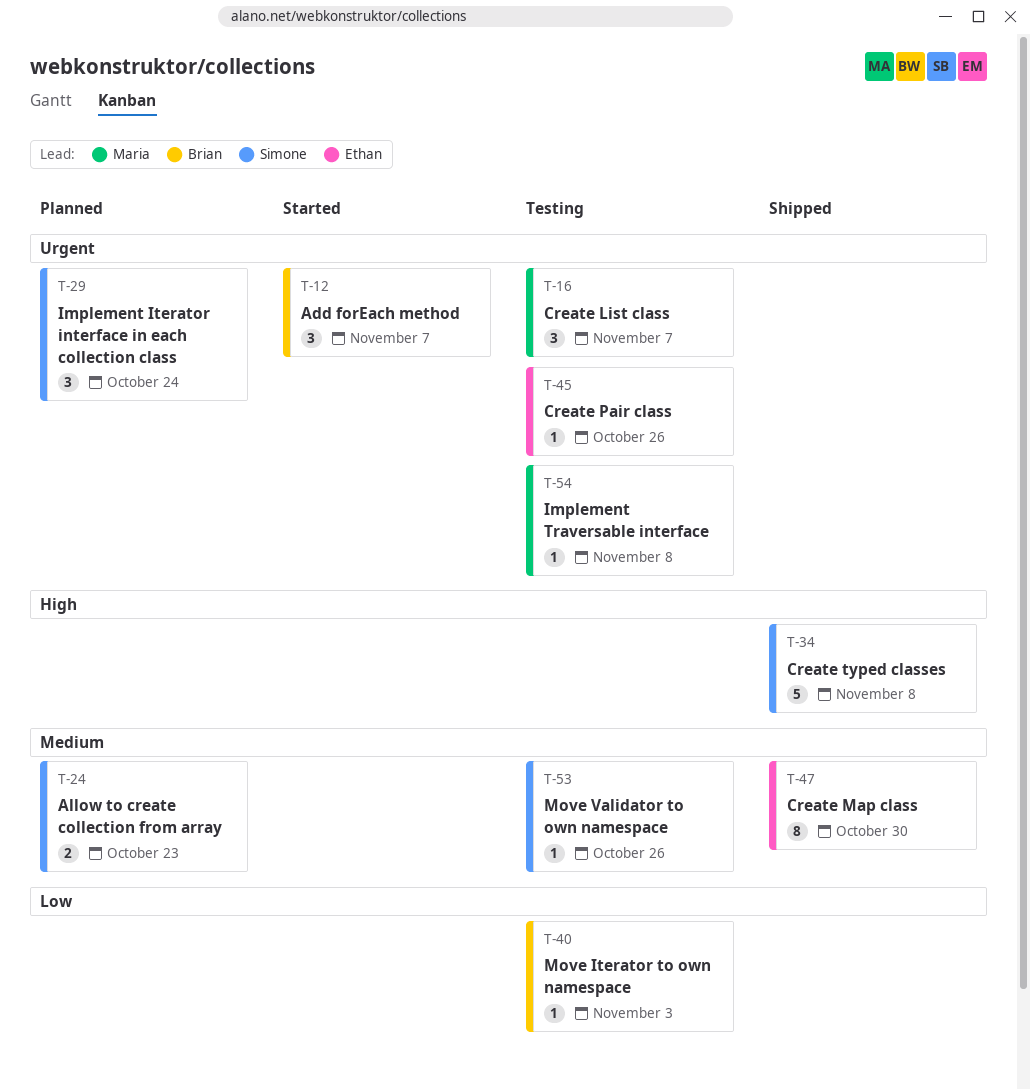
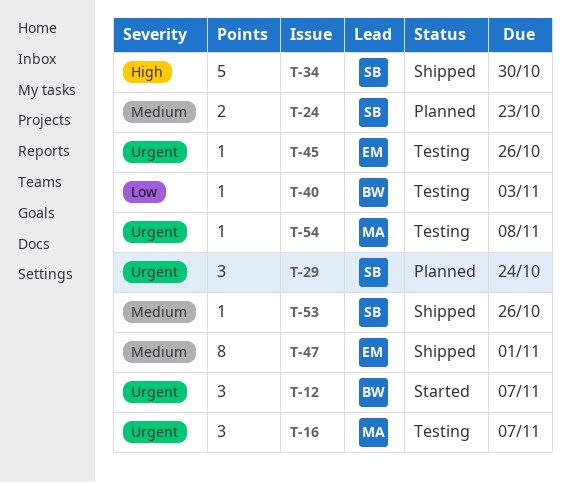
T-34, due: Nov 8 -> Oct 30
T-47, due: Oct 30 -> Nov 1
T-53, status: Testing -> Shipped

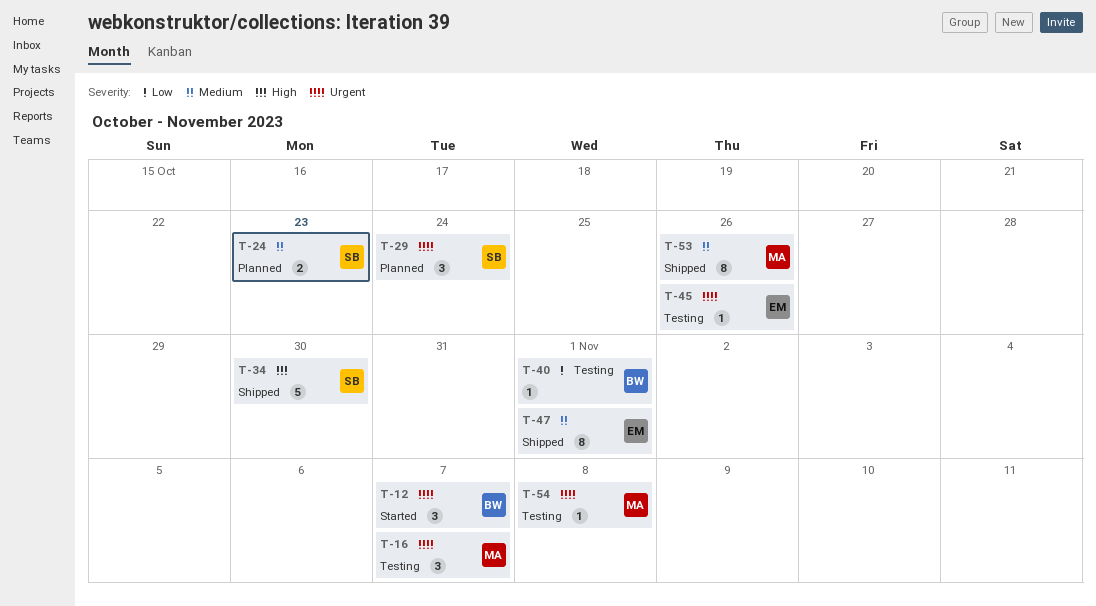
T-40, due: Nov 3 -> Nov 1
T-53, owner: SB -> MA
T-53, estimate: 1 -> 8

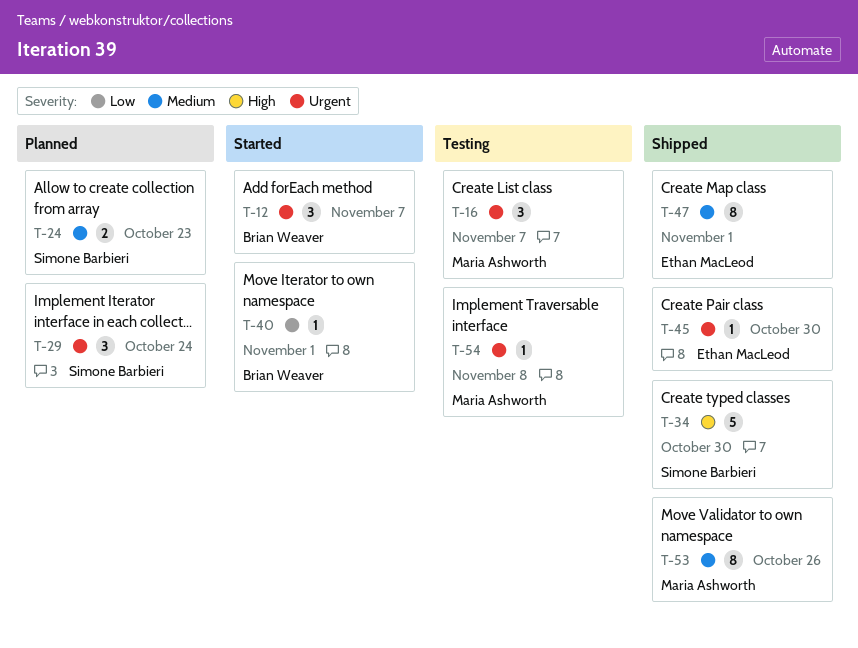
T-40, status: Testing -> Started
T-45, status: Testing -> Shipped
T-45, due: Oct 26 -> Oct 30

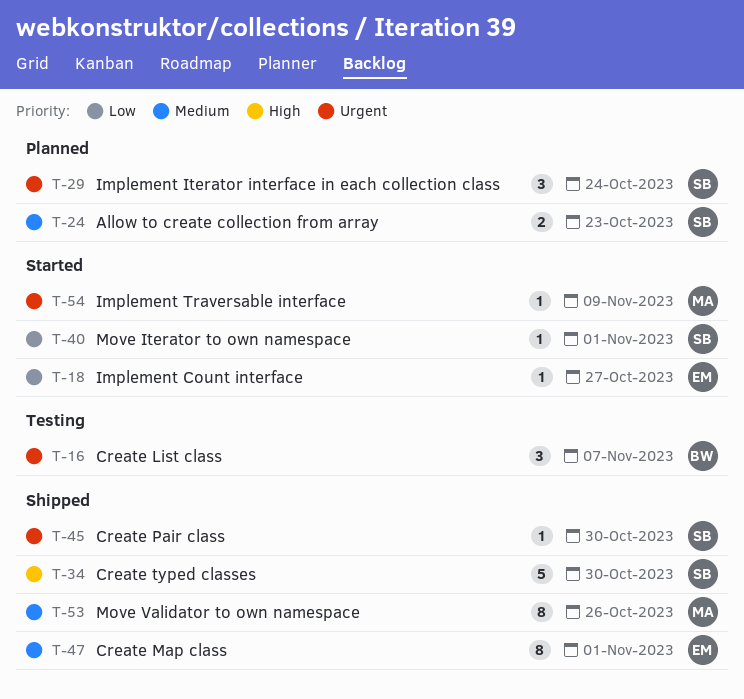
T-12: present -> none
T-16, owner: Maria Ashworth -> Brian Weaver
T-18: none -> present
T-40, owner: Brian Weaver -> Simone Barbieri
T-45, owner: Ethan MacLeod -> Simone Barbieri
T-54, status: Testing -> Started
T-54, due: Nov 8 -> Nov 9

